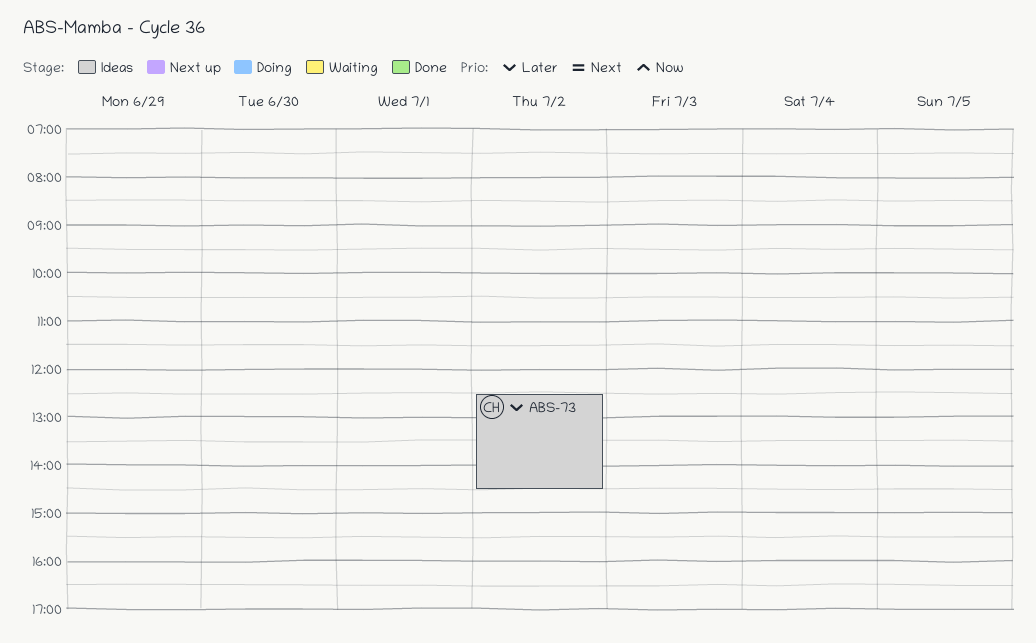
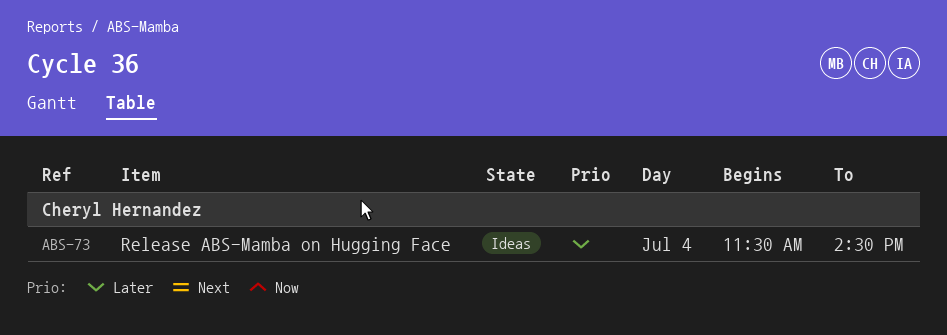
ABS-73, day: Jul 2 -> Jul 4
ABS-73, begins: 12:30 -> 11:30

